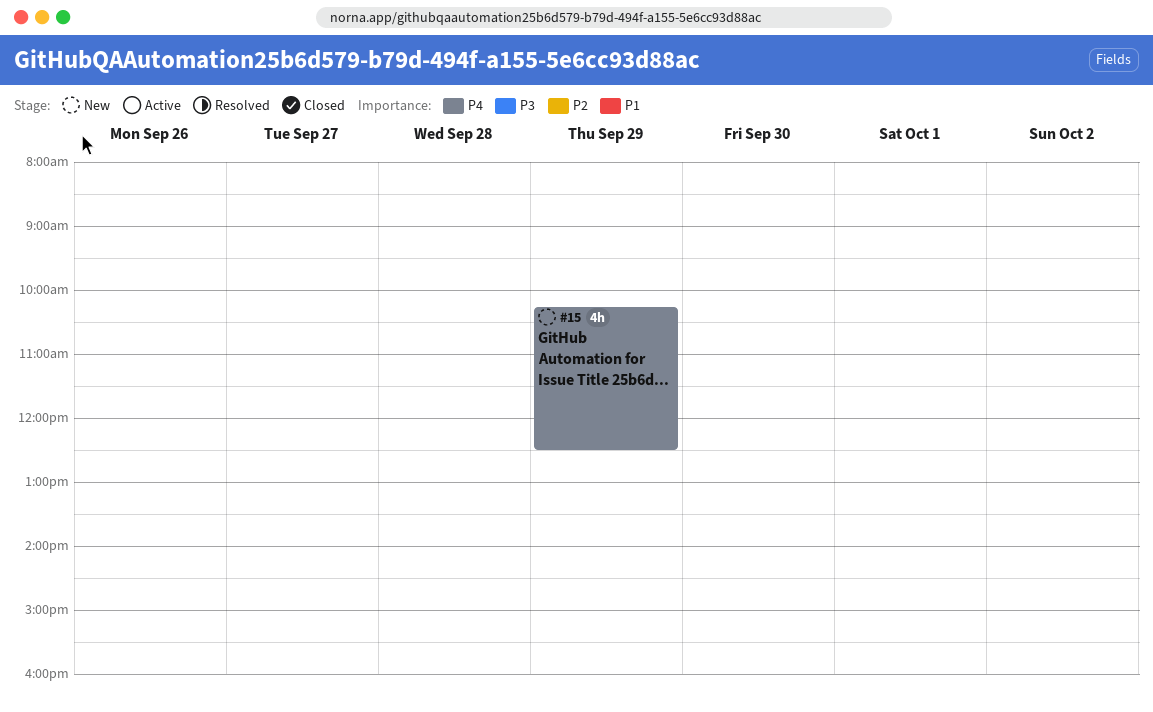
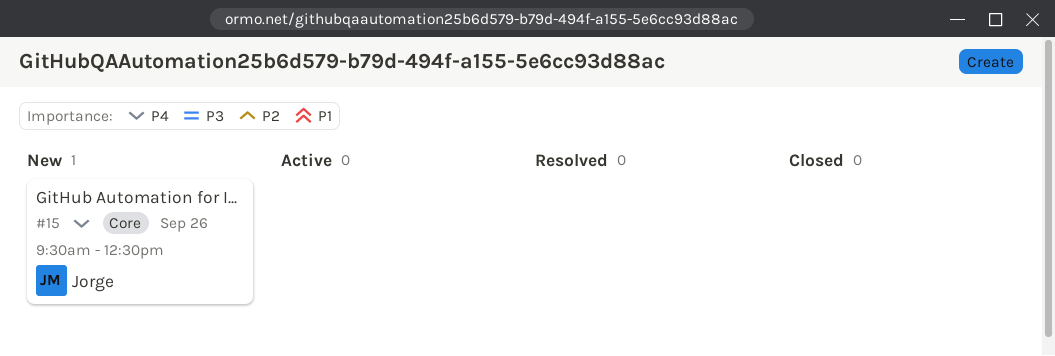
#15, day: Sep 29 -> Sep 26
#15, begins: 10:15 -> 09:30

